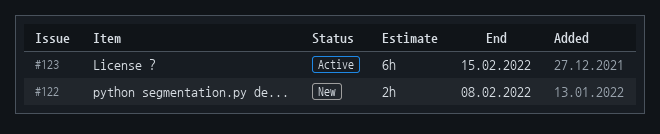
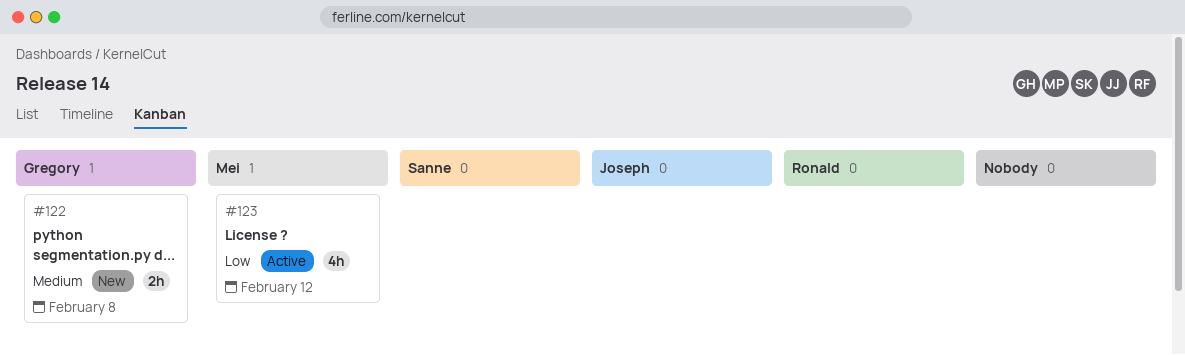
#123, estimate: 6h -> 4h
#123, due: Feb 15 -> Feb 12

